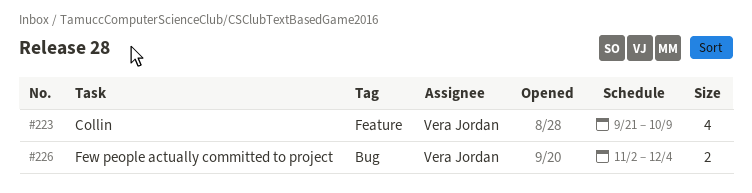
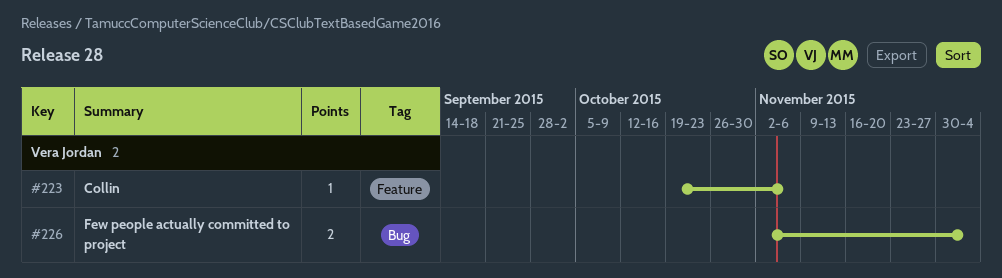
#223, estimate: 4 -> 1
#223, start: Sep 21 -> Oct 19
#223, due: Oct 9 -> Nov 6

